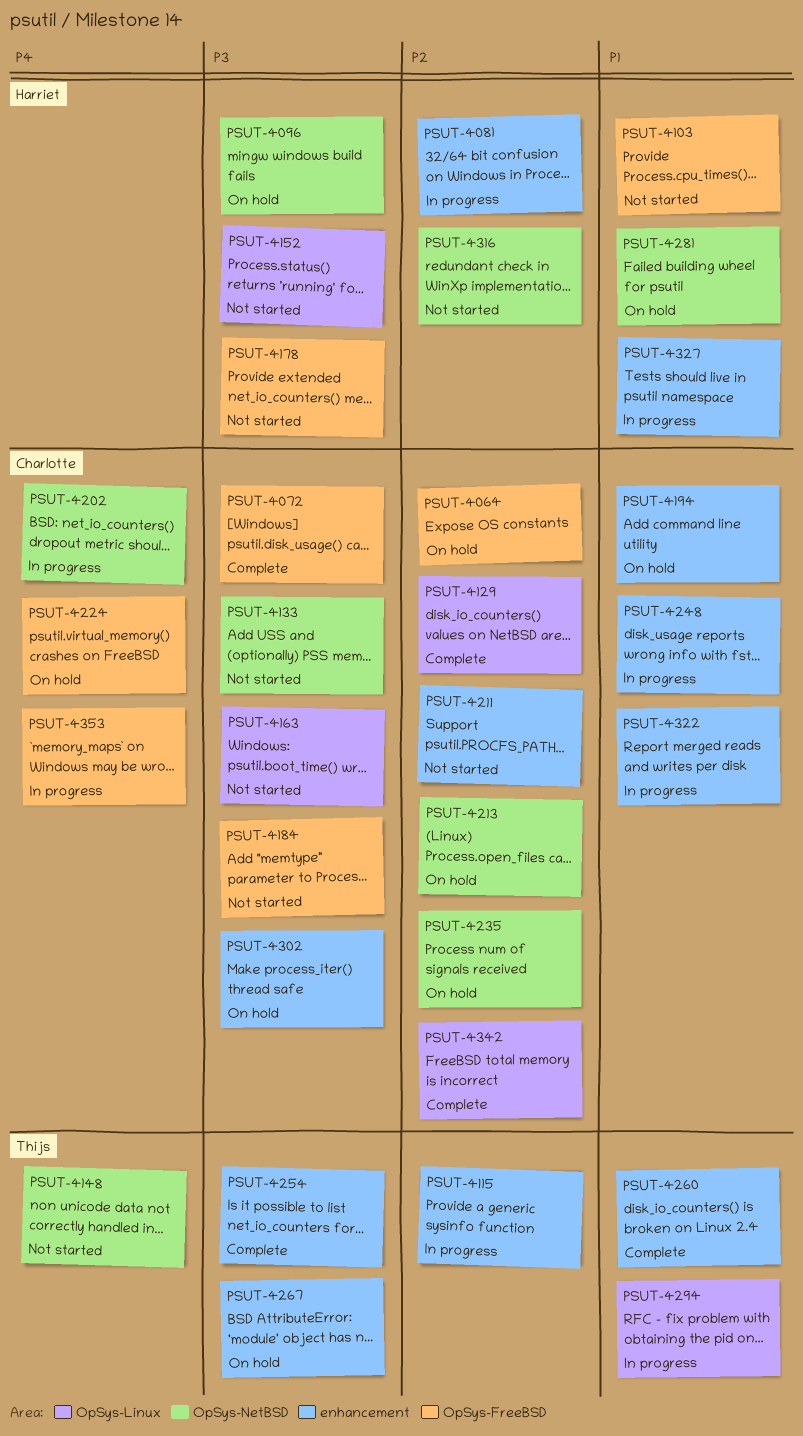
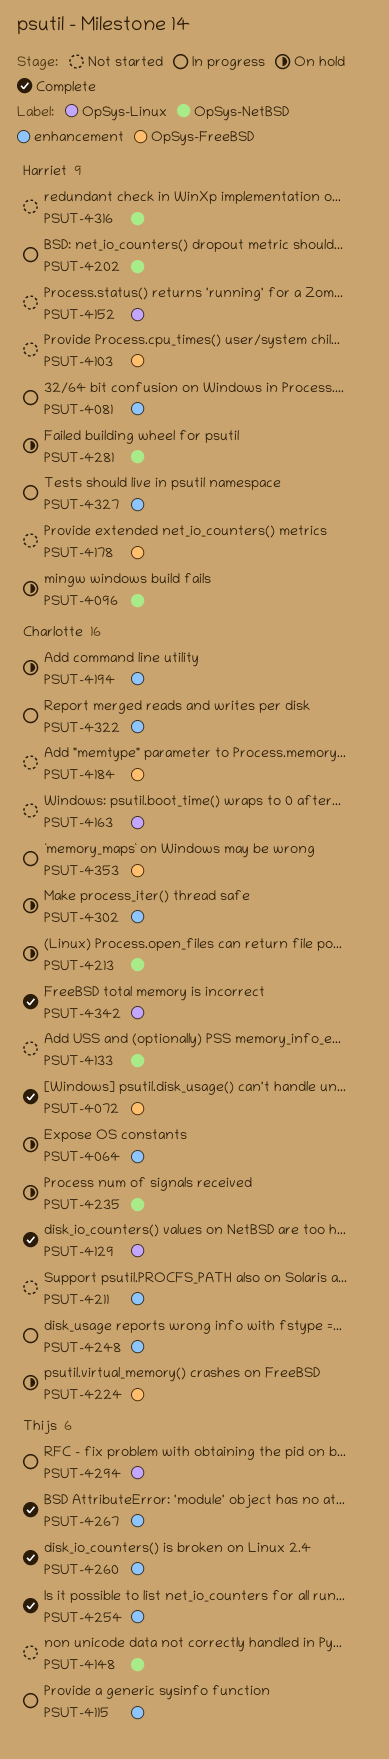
PSUT-4064, label: OpSys-FreeBSD -> enhancement
PSUT-4202, owner: Charlotte -> Harriet
PSUT-4267, status: On hold -> Complete

